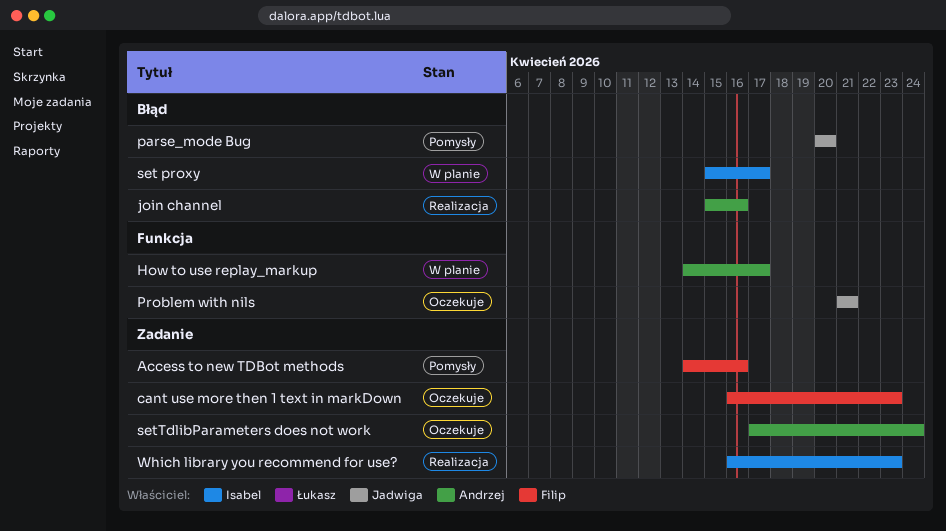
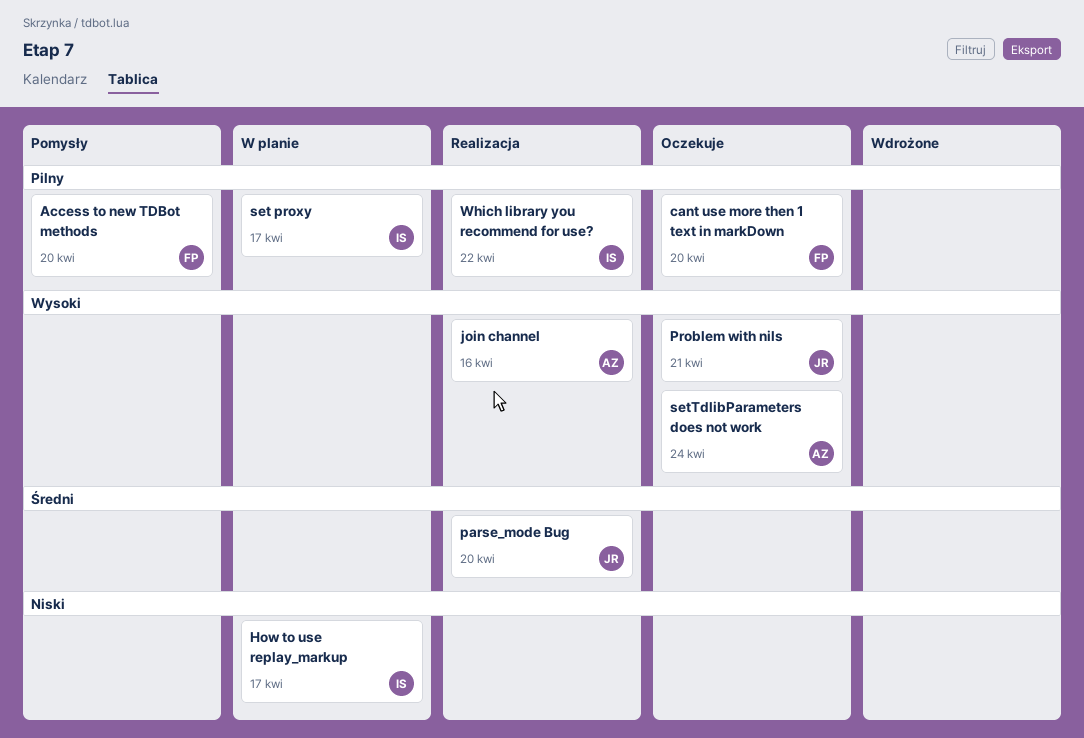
Access to new TDBot methods, due: Apr 16 -> Apr 20
cant use more then 1 text in markDown, due: Apr 23 -> Apr 20
How to use replay_markup, owner: Andrzej -> Isabel
parse_mode Bug, status: Pomysły -> Realizacja
Which library you recommend for use?, due: Apr 23 -> Apr 22

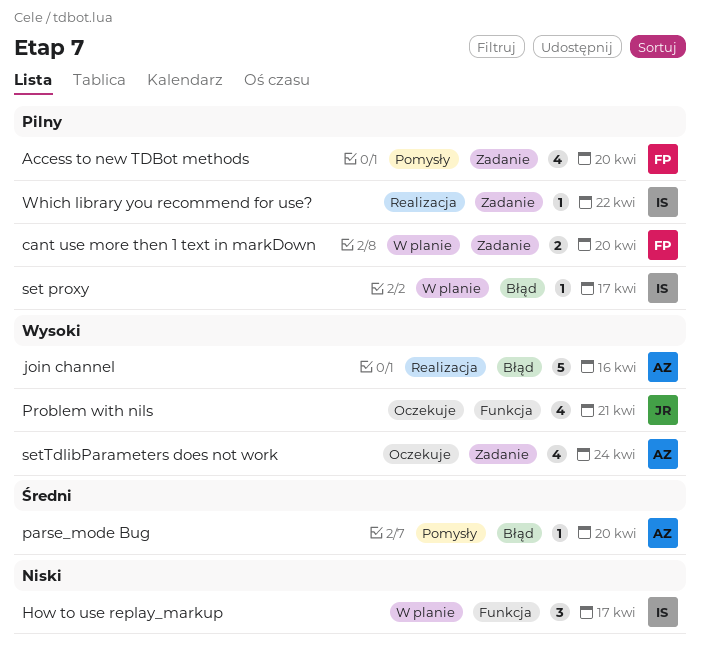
cant use more then 1 text in markDown, status: Oczekuje -> W planie
parse_mode Bug, status: Realizacja -> Pomysły
parse_mode Bug, owner: JR -> AZ

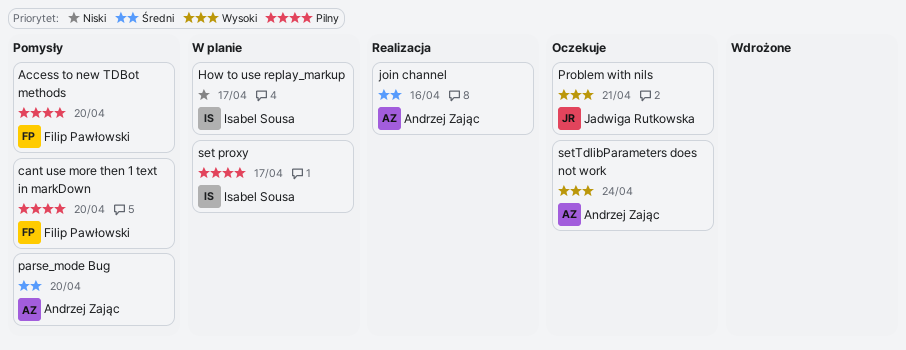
cant use more then 1 text in markDown, status: W planie -> Pomysły
join channel, priority: Wysoki -> Średni
Which library you recommend for use?: present -> none

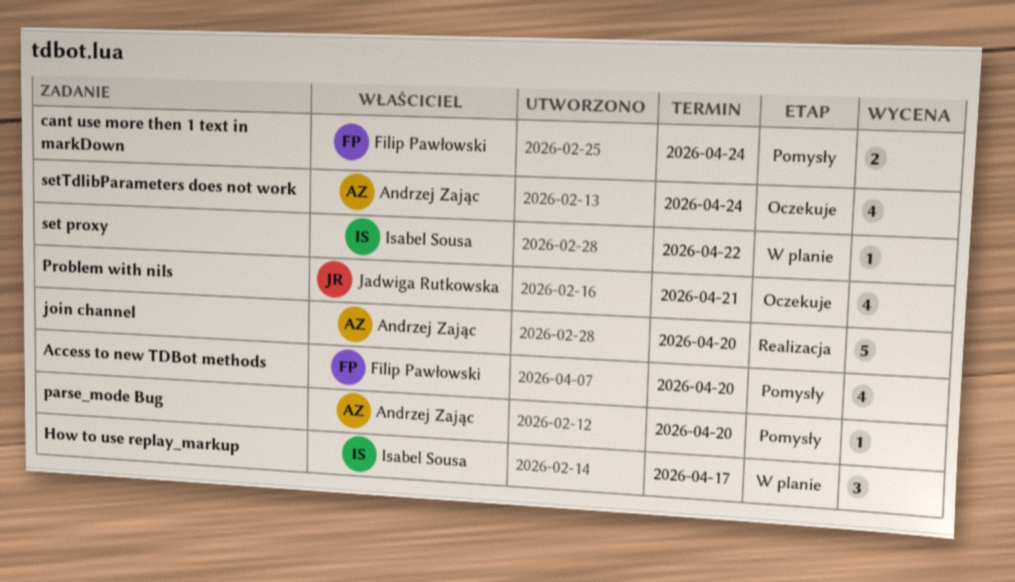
cant use more then 1 text in markDown, due: Apr 20 -> Apr 24
join channel, due: Apr 16 -> Apr 20
set proxy, due: Apr 17 -> Apr 22

